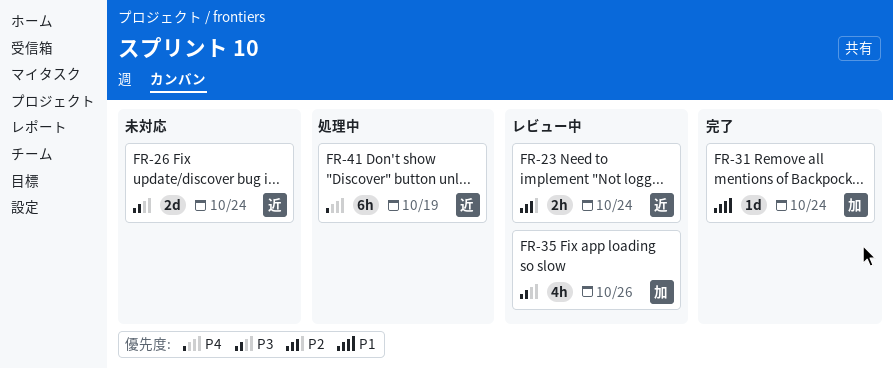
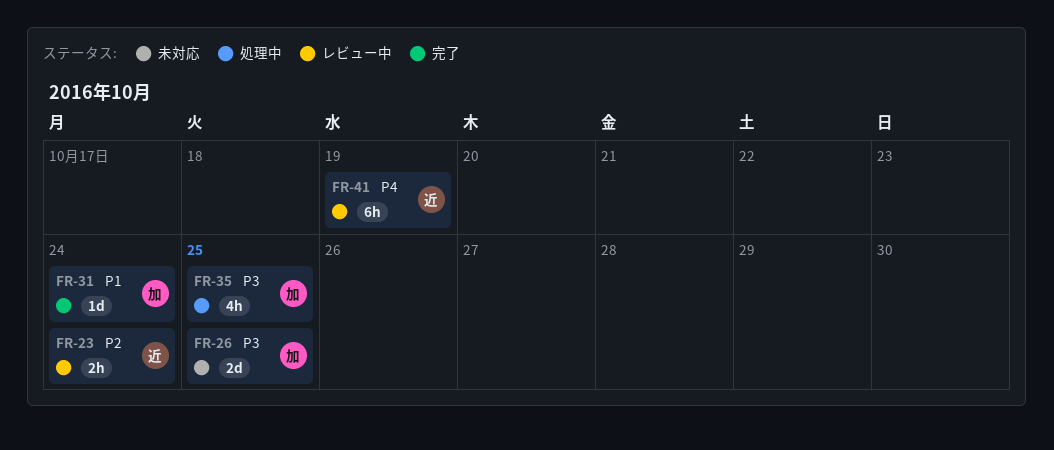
FR-26, owner: 近 -> 加
FR-26, due: Oct 24 -> Oct 25
FR-35, status: レビュー中 -> 処理中
FR-35, due: Oct 26 -> Oct 25
FR-41, status: 処理中 -> レビュー中

